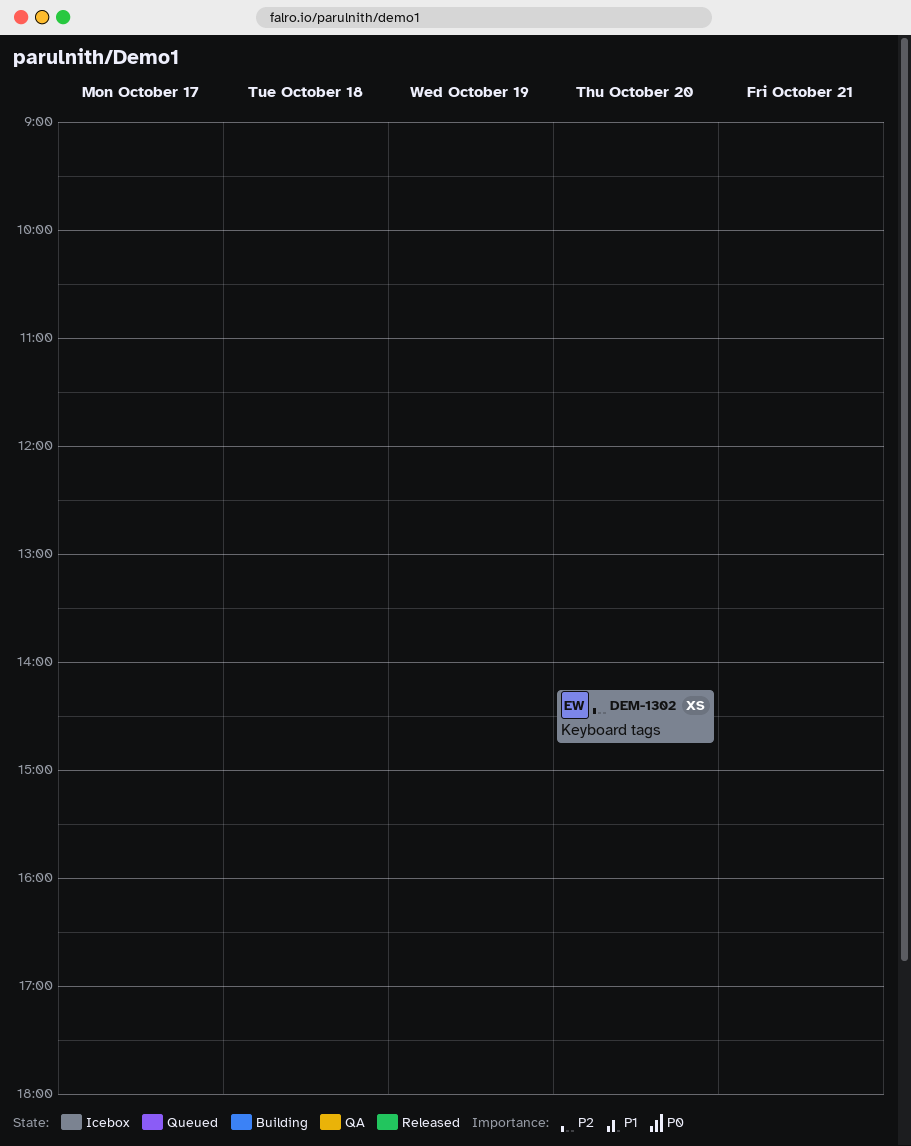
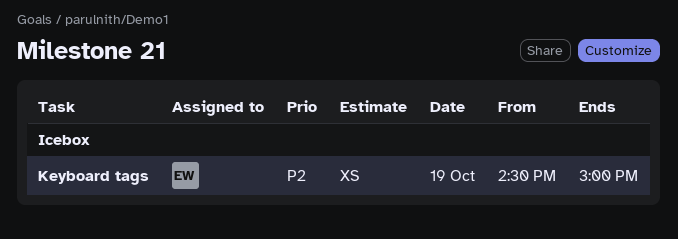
Keyboard tags, day: Oct 20 -> Oct 19
Keyboard tags, begins: 14:15 -> 14:30
Keyboard tags, ends: 14:45 -> 15:00

